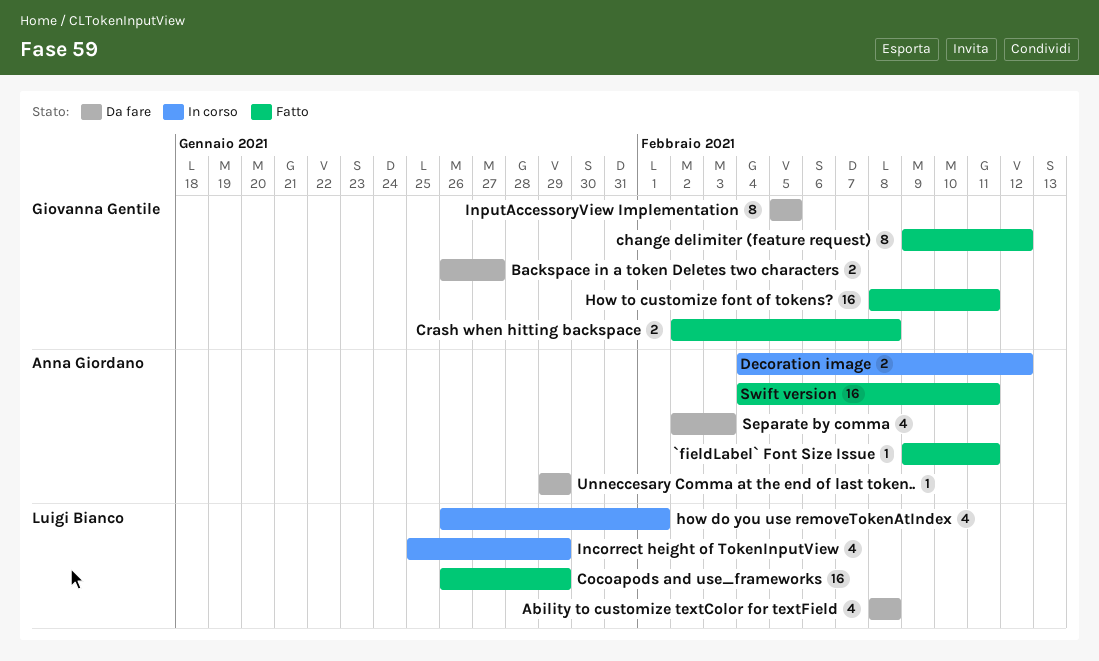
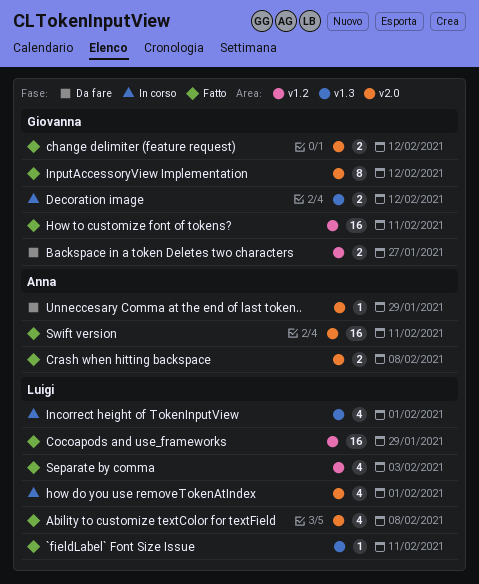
`fieldLabel` Font Size Issue, owner: Anna Giordano -> Luigi Bianco
Ability to customize textColor for textField, status: Da fare -> Fatto
change delimiter (feature request), estimate: 8 -> 2
Crash when hitting backspace, owner: Giovanna Gentile -> Anna Giordano
Decoration image, owner: Anna Giordano -> Giovanna Gentile
Incorrect height of TokenInputView, due: Jan 29 -> Feb 1
InputAccessoryView Implementation, status: Da fare -> Fatto
InputAccessoryView Implementation, due: Feb 5 -> Feb 12
Separate by comma, status: Da fare -> Fatto
Separate by comma, owner: Anna Giordano -> Luigi Bianco

